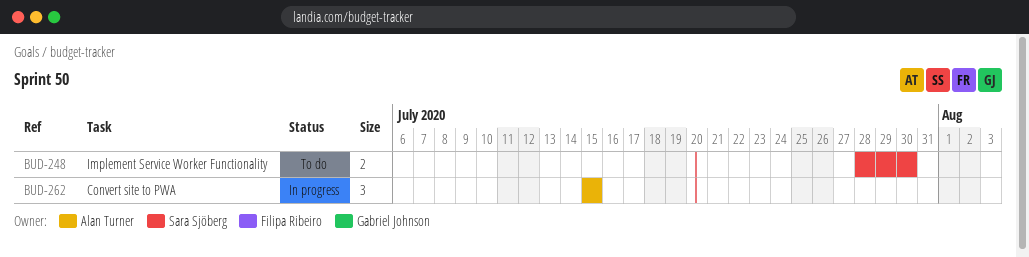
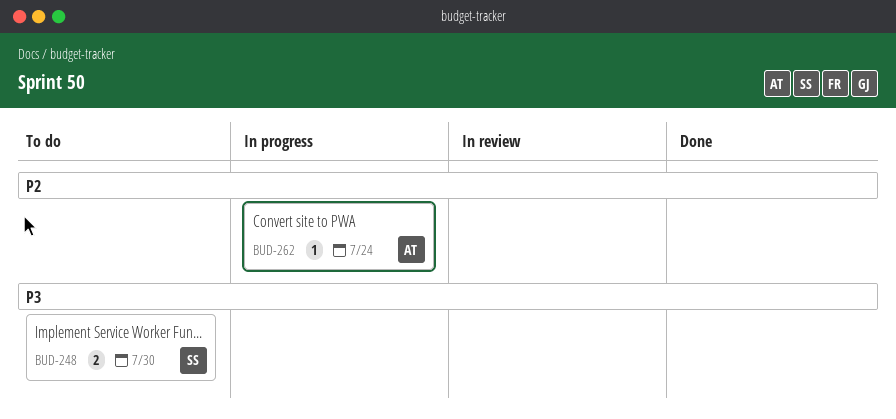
BUD-262, estimate: 3 -> 1
BUD-262, due: Jul 15 -> Jul 24

